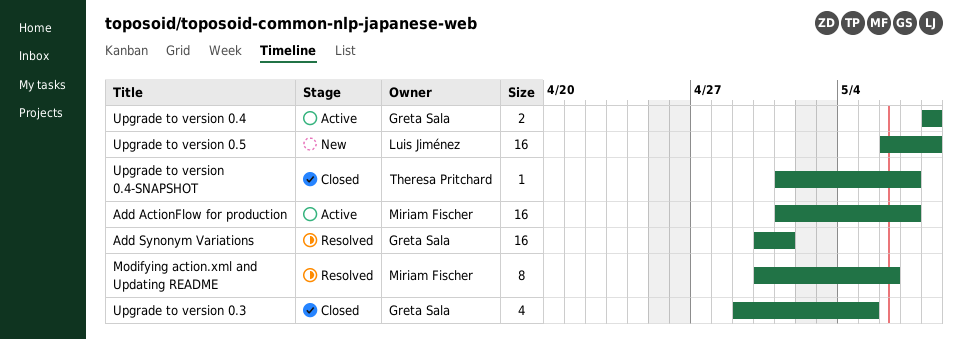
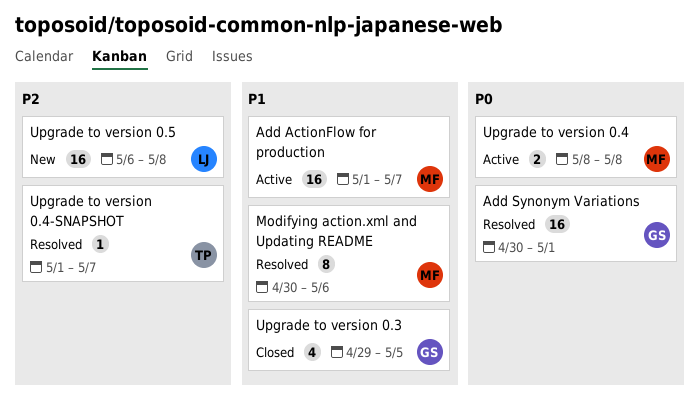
Upgrade to version 0.4, owner: Greta Sala -> Miriam Fischer
Upgrade to version 0.4-SNAPSHOT, status: Closed -> Resolved

